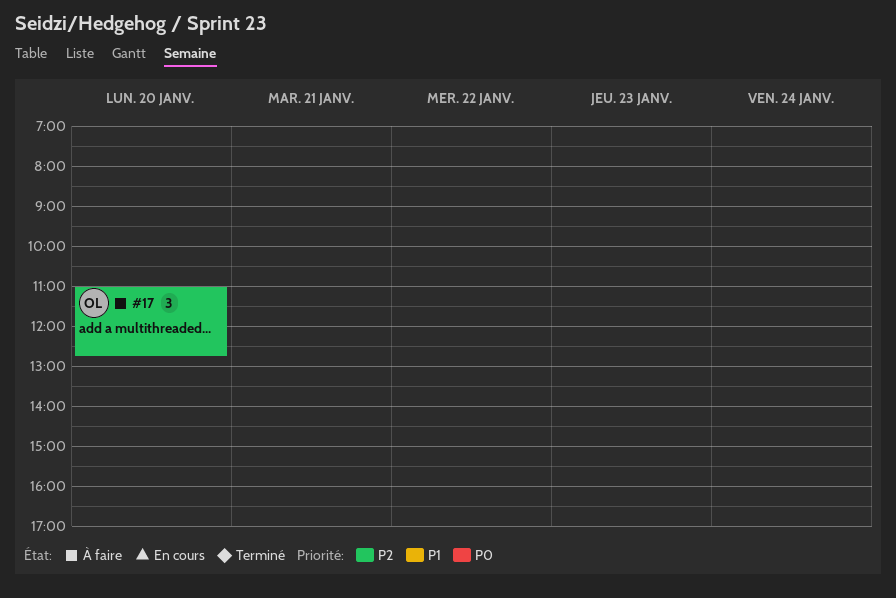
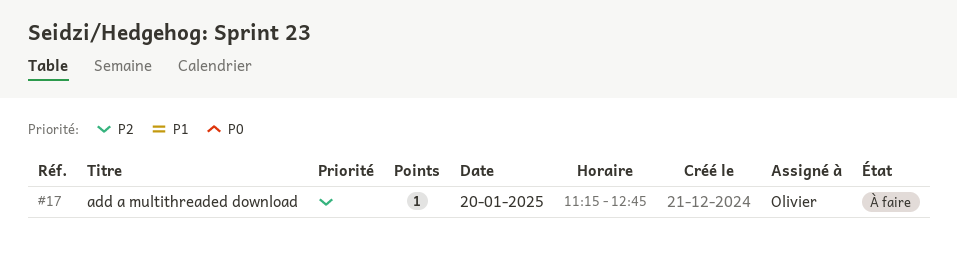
#17, estimate: 3 -> 1
#17, begins: 11:00 -> 11:15

